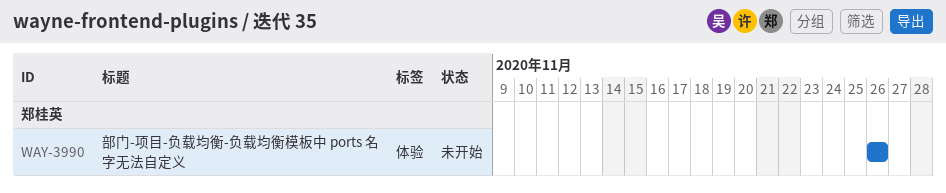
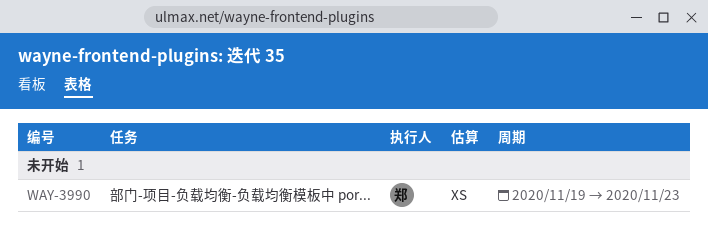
WAY-3990, start: Nov 26 -> Nov 19
WAY-3990, due: Nov 26 -> Nov 23

